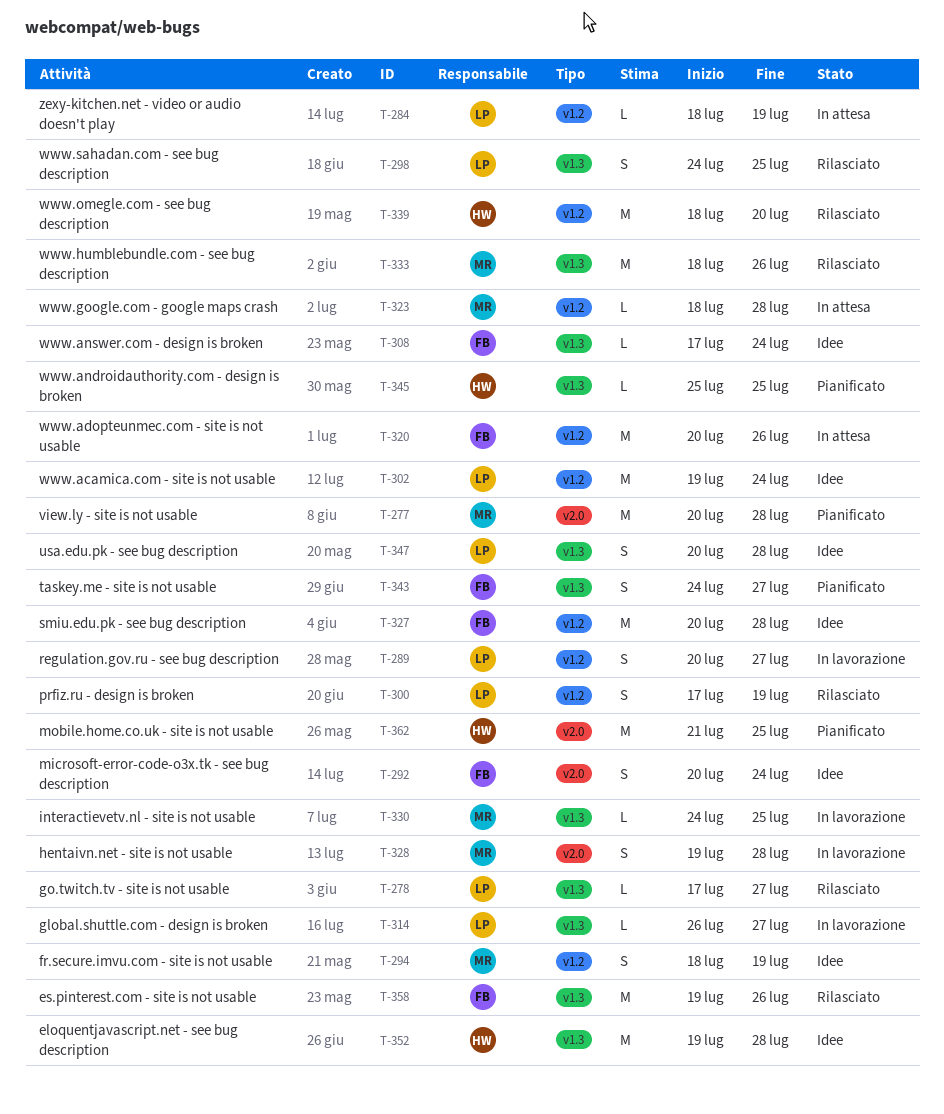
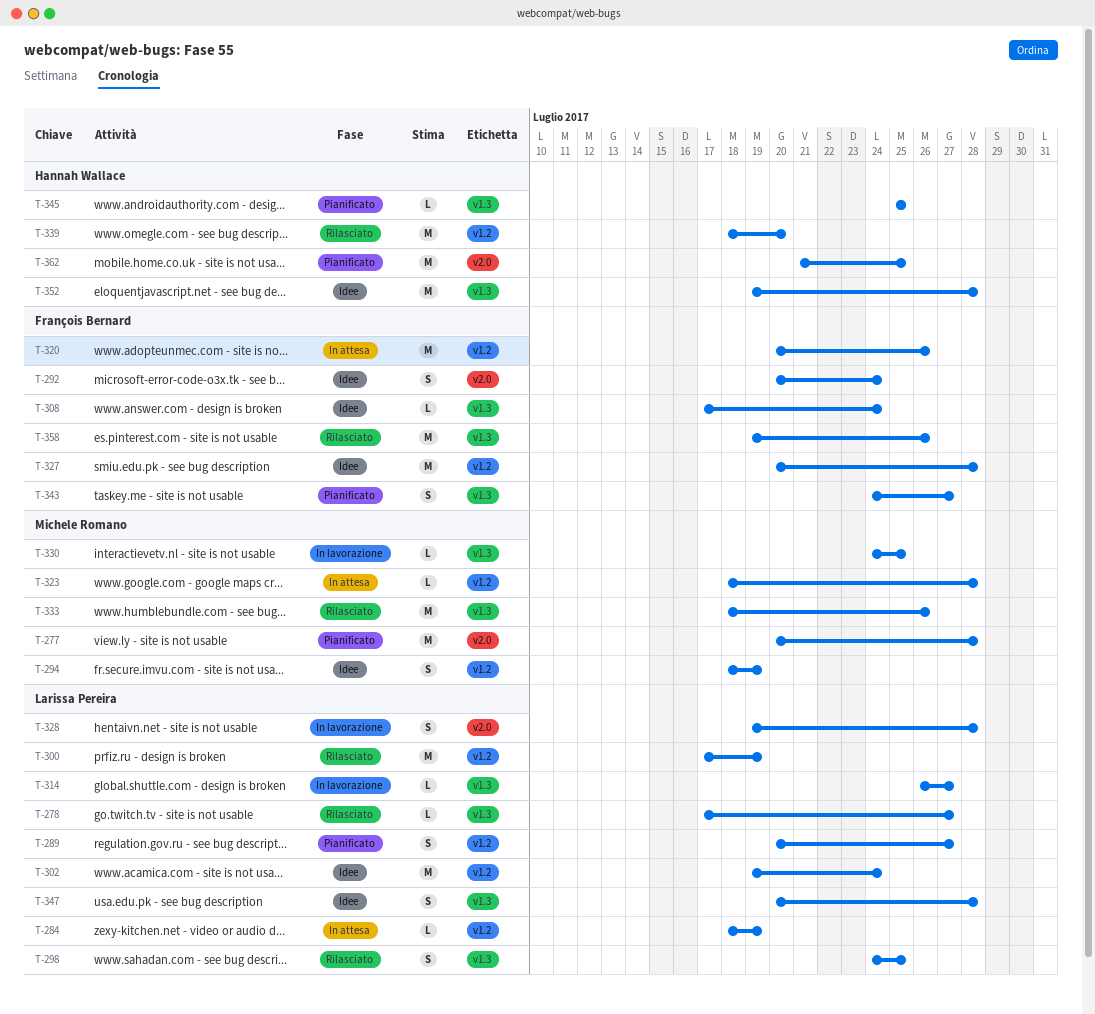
T-289, status: In lavorazione -> Pianificato
T-300, estimate: S -> M
T-328, owner: Michele Romano -> Larissa Pereira

